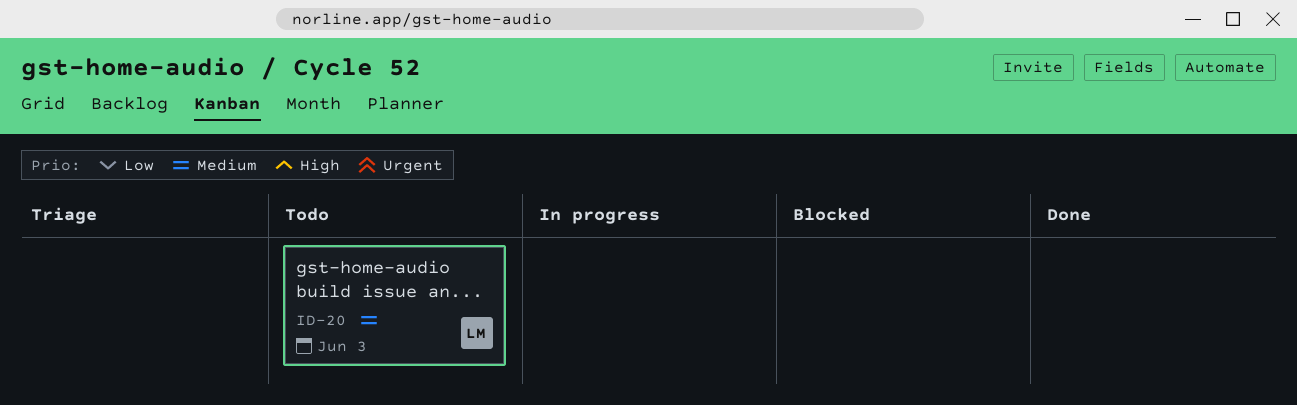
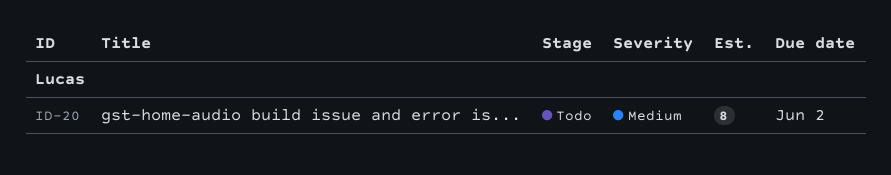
ID-20, due: Jun 3 -> Jun 2

